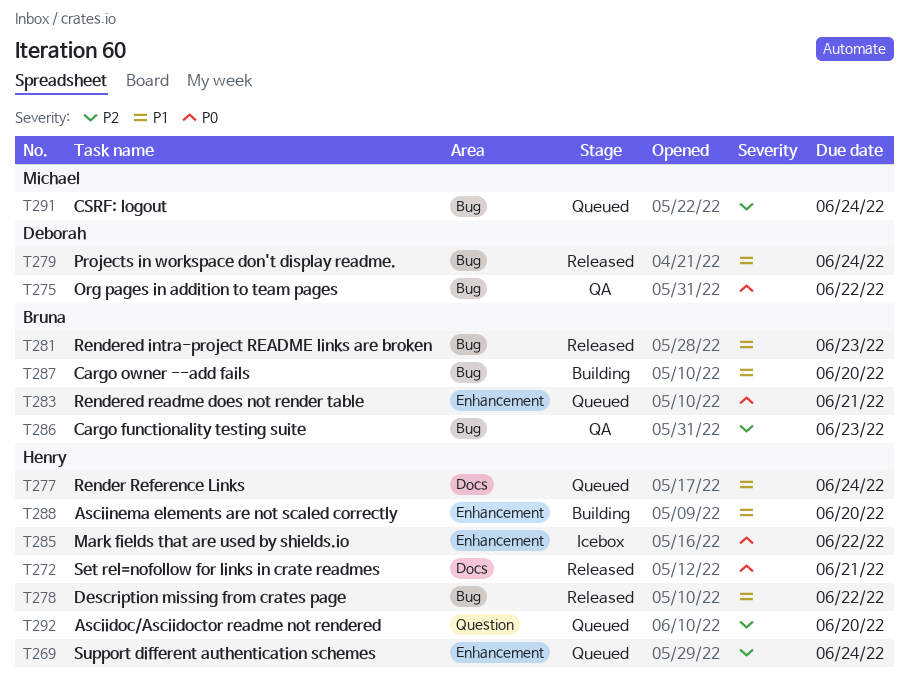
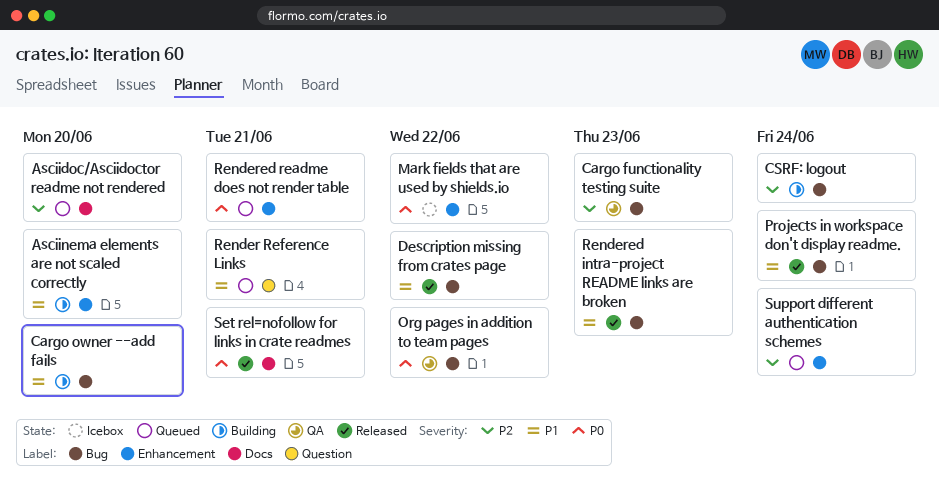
Asciidoc/Asciidoctor readme not rendered, label: Question -> Docs
CSRF: logout, status: Queued -> Building
Render Reference Links, label: Docs -> Question
Render Reference Links, due: Jun 24 -> Jun 21

